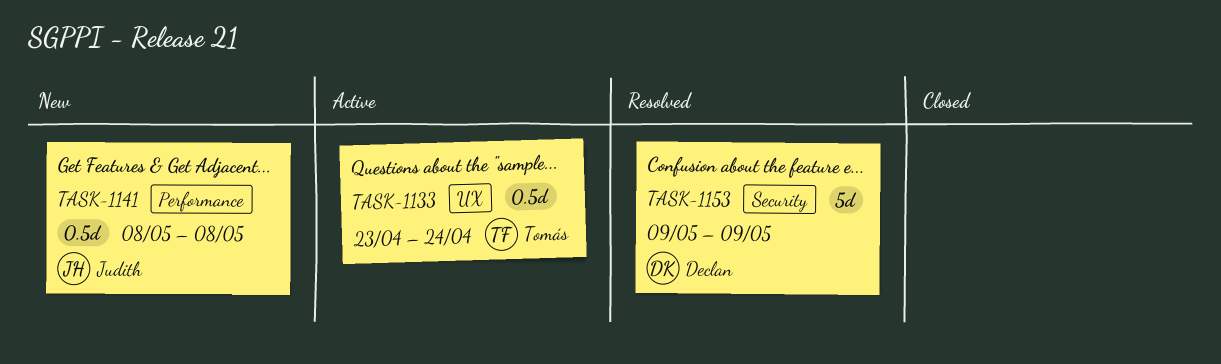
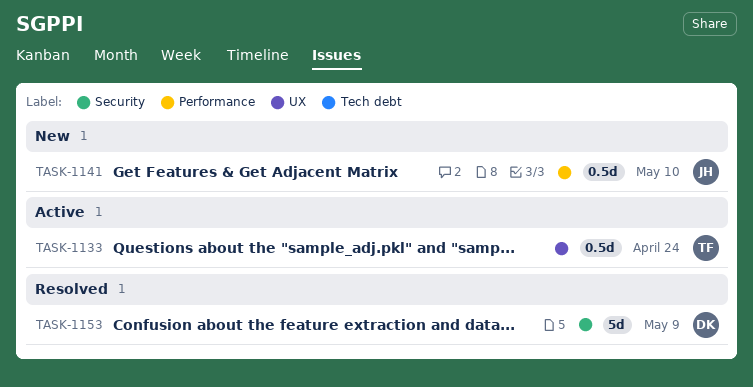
TASK-1141, due: May 8 -> May 10

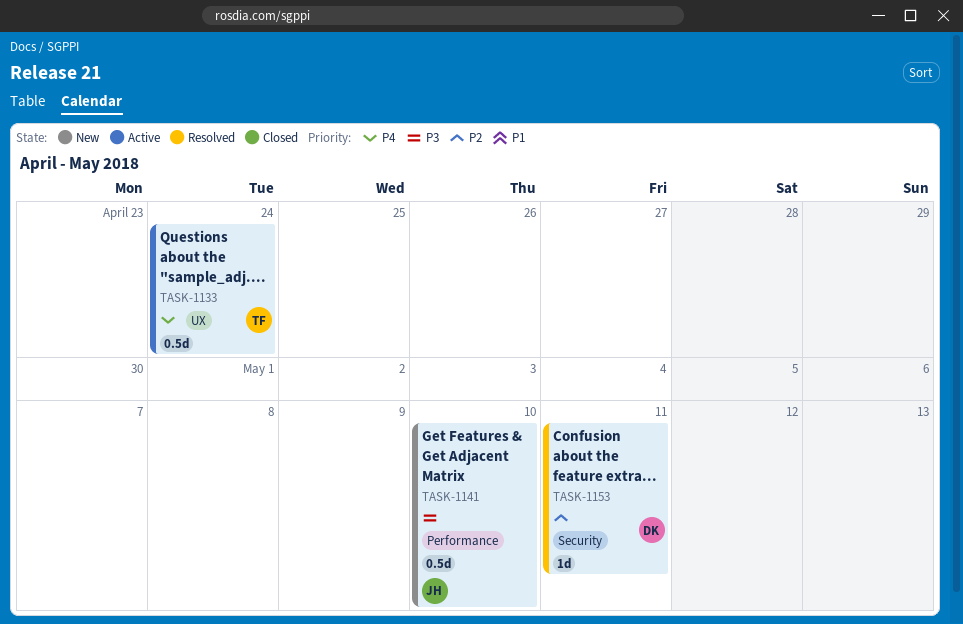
TASK-1153, estimate: 5d -> 1d
TASK-1153, due: May 9 -> May 11

